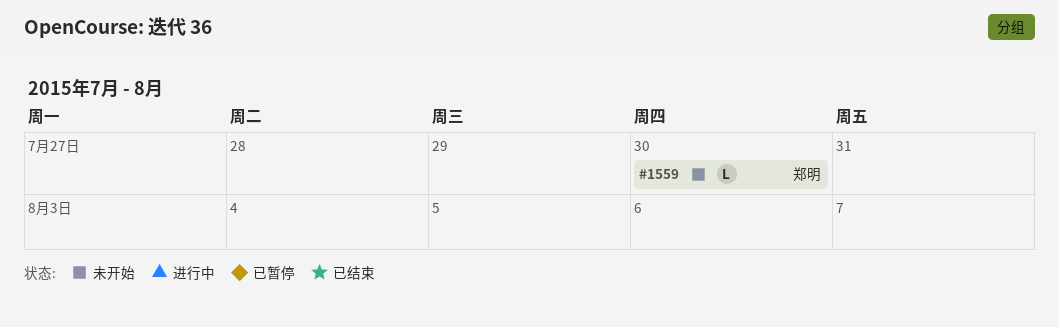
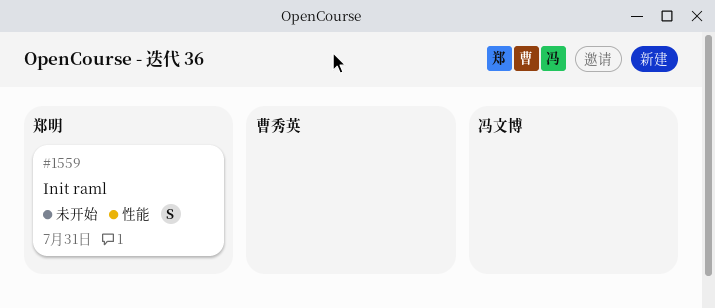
#1559, estimate: L -> S
#1559, due: Jul 30 -> Jul 31

